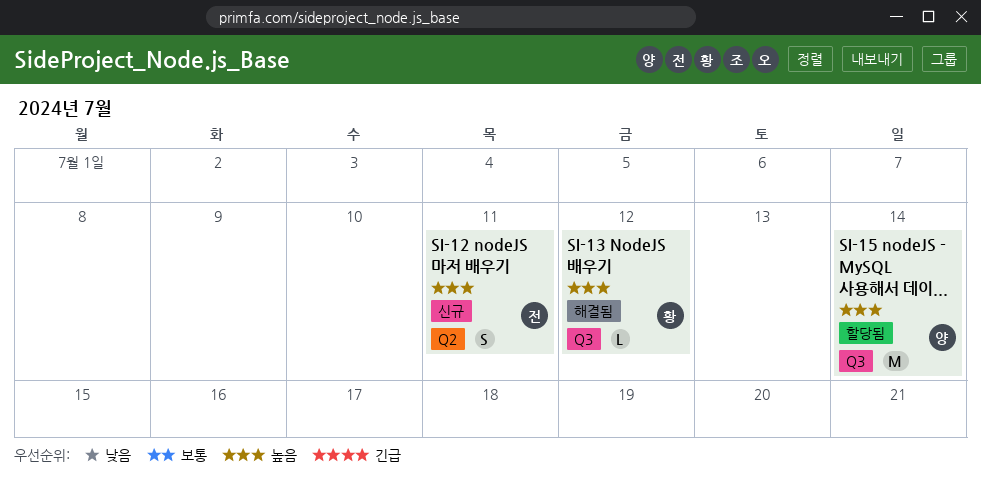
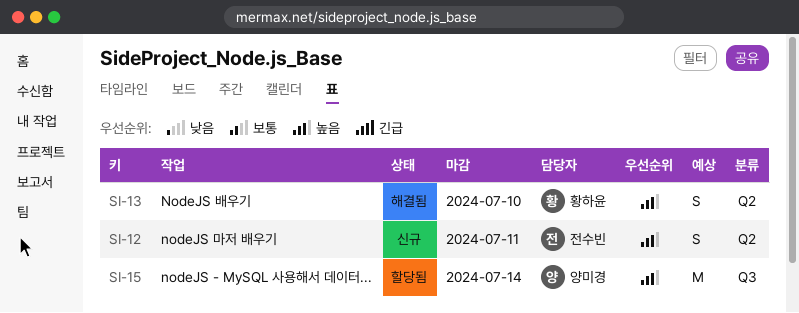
SI-13, label: Q3 -> Q2
SI-13, estimate: L -> S
SI-13, due: Jul 12 -> Jul 10

